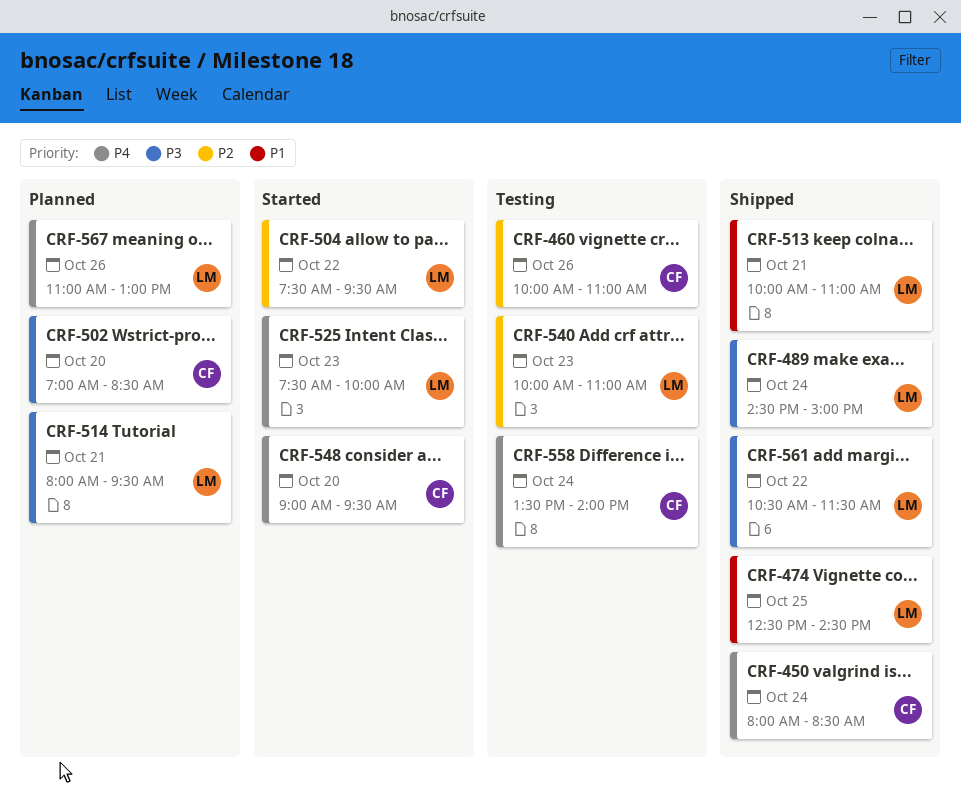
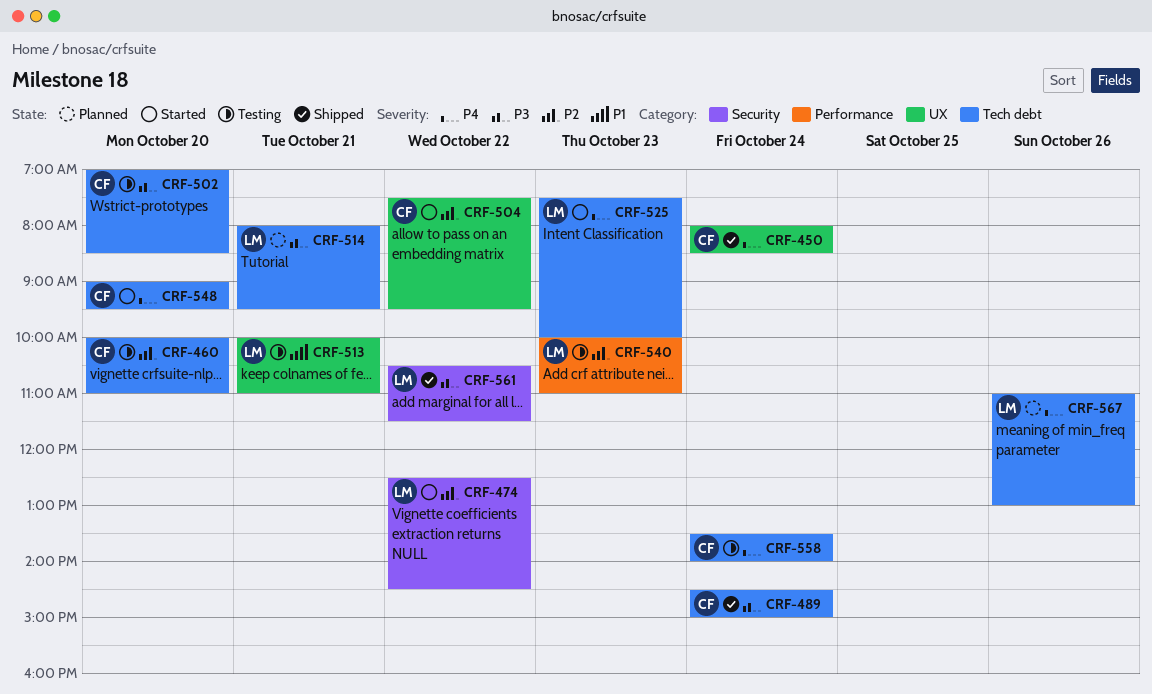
CRF-460, day: Oct 26 -> Oct 20
CRF-474, status: Shipped -> Started
CRF-474, priority: P1 -> P2
CRF-474, day: Oct 25 -> Oct 22
CRF-489, owner: LM -> CF
CRF-502, status: Planned -> Testing
CRF-504, owner: LM -> CF
CRF-513, status: Shipped -> Testing

